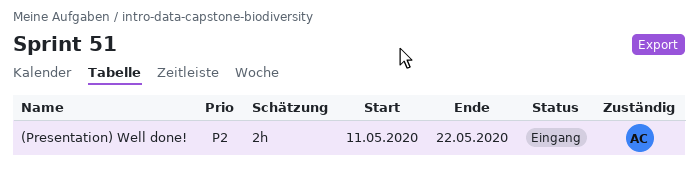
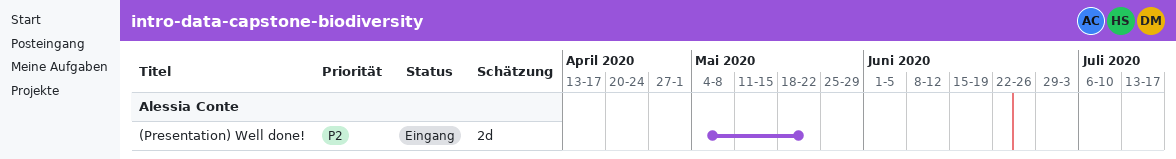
(Presentation) Well done!, estimate: 2h -> 2d
(Presentation) Well done!, start: May 11 -> May 4

